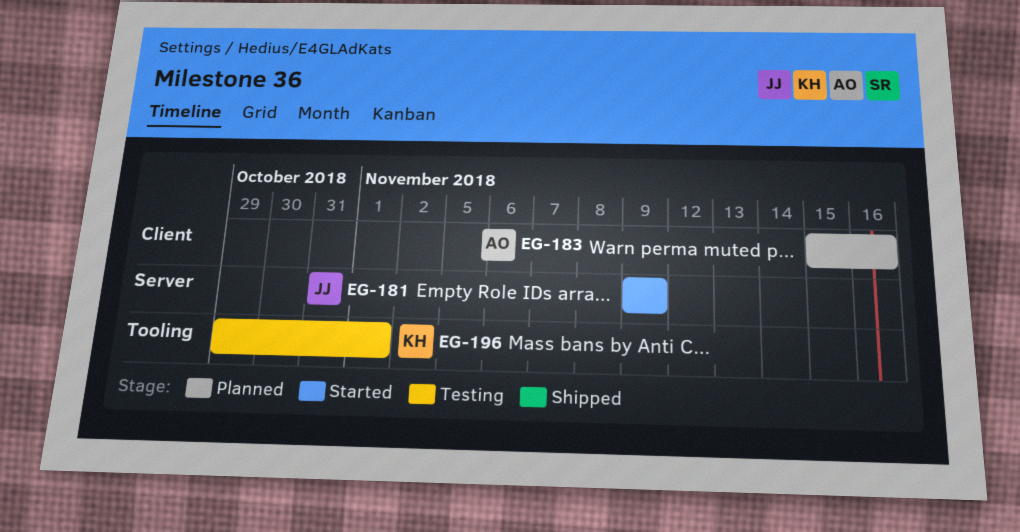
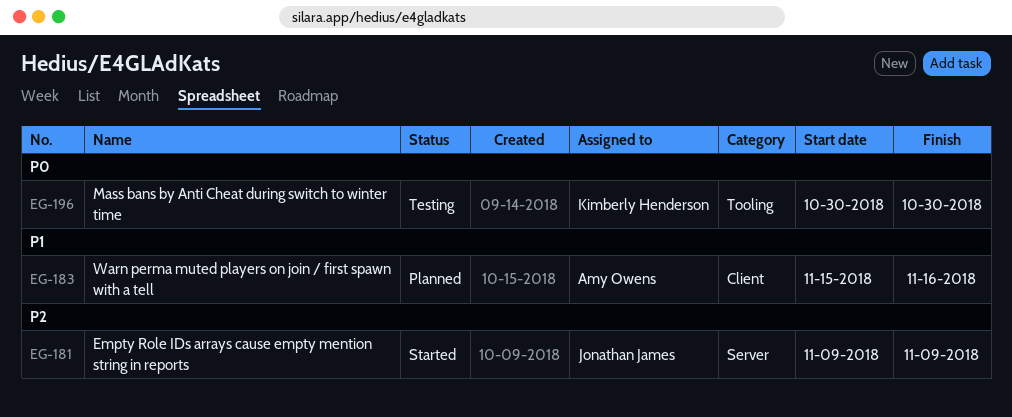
EG-196, start: Oct 29 -> Oct 30
EG-196, due: Nov 1 -> Oct 30

